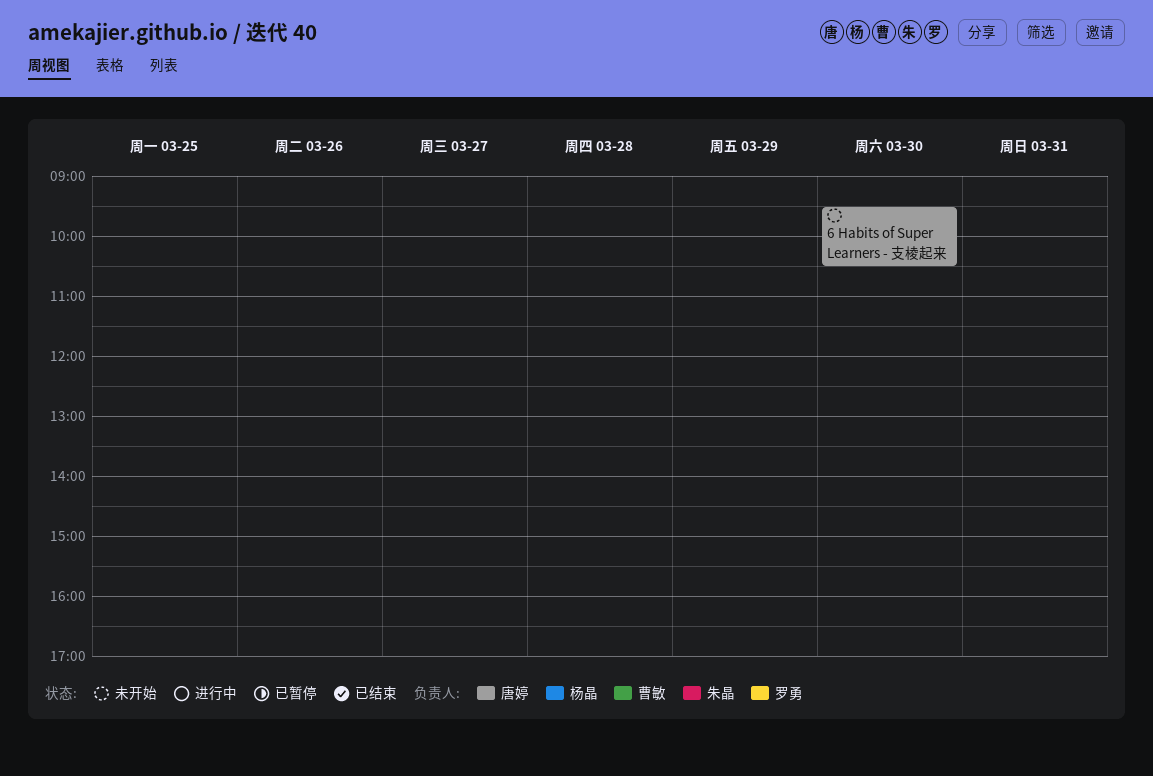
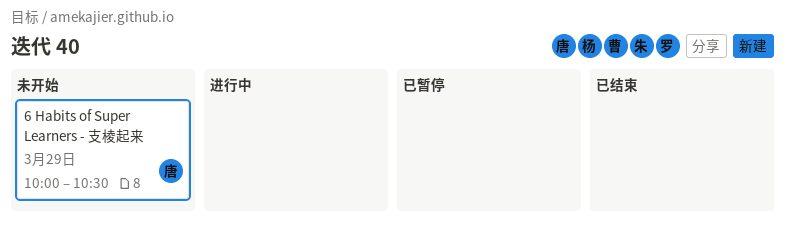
6 Habits of Super Learners - 支棱起来, day: Mar 30 -> Mar 29
6 Habits of Super Learners - 支棱起来, begins: 09:30 -> 10:00

